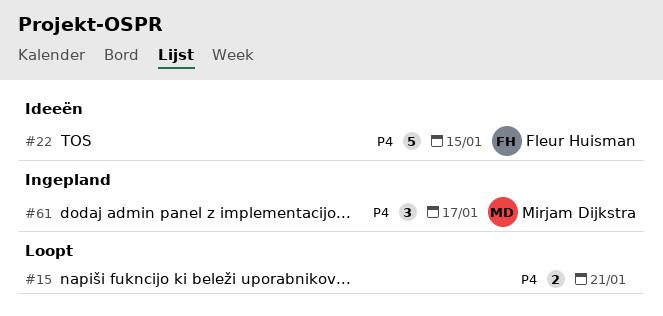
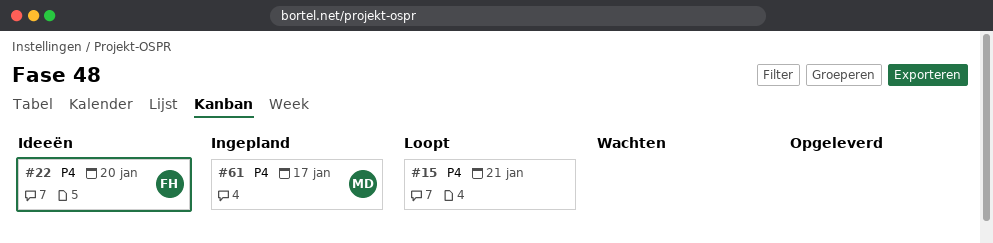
#22, due: Jan 15 -> Jan 20

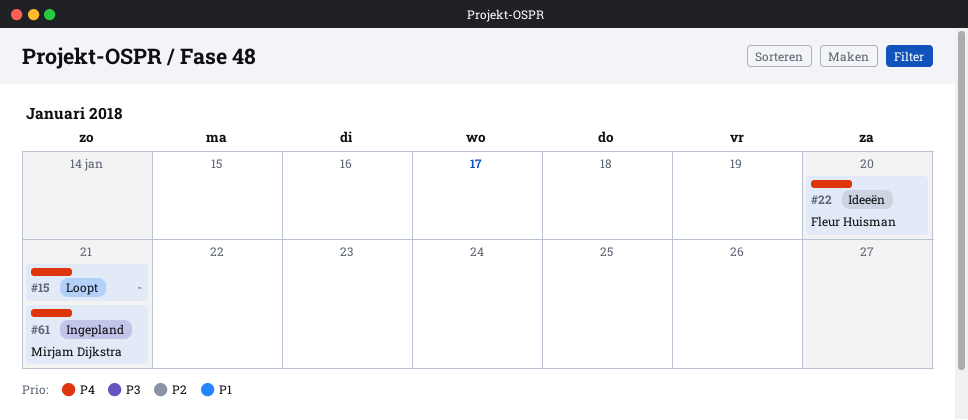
#61, due: Jan 17 -> Jan 21

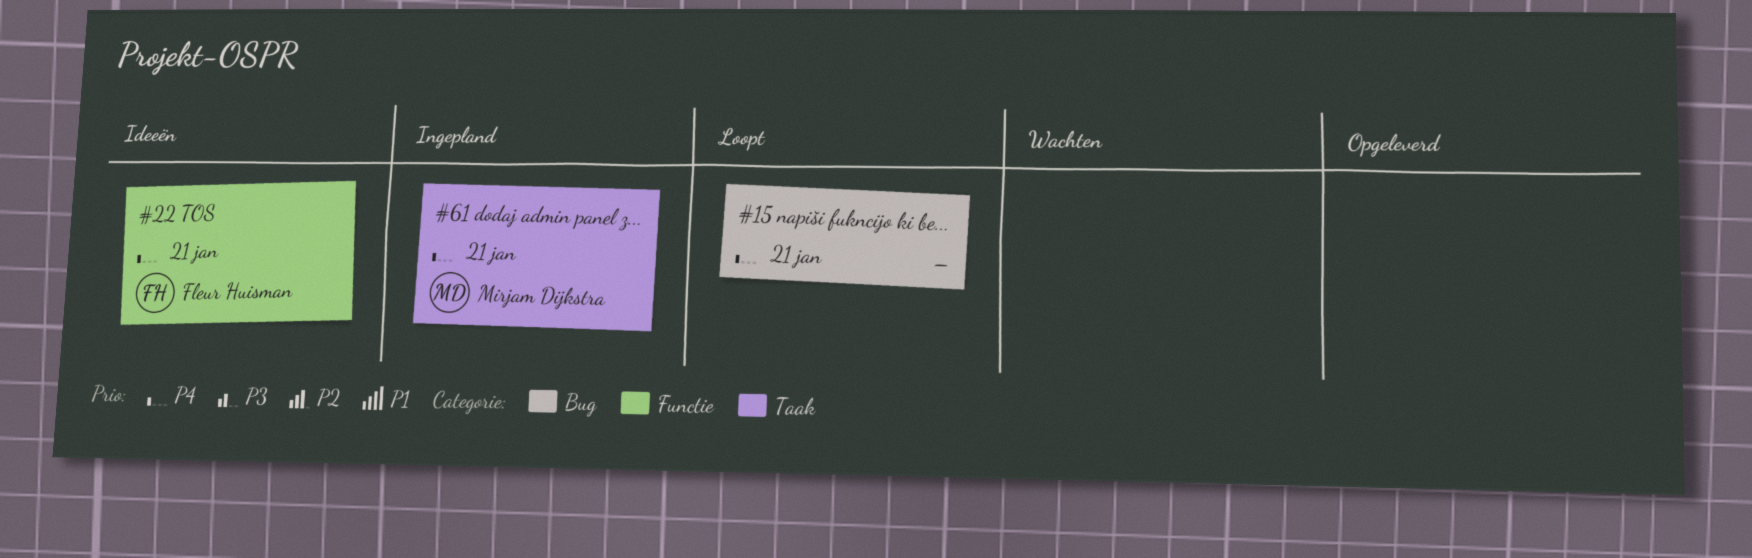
#22, due: Jan 20 -> Jan 21

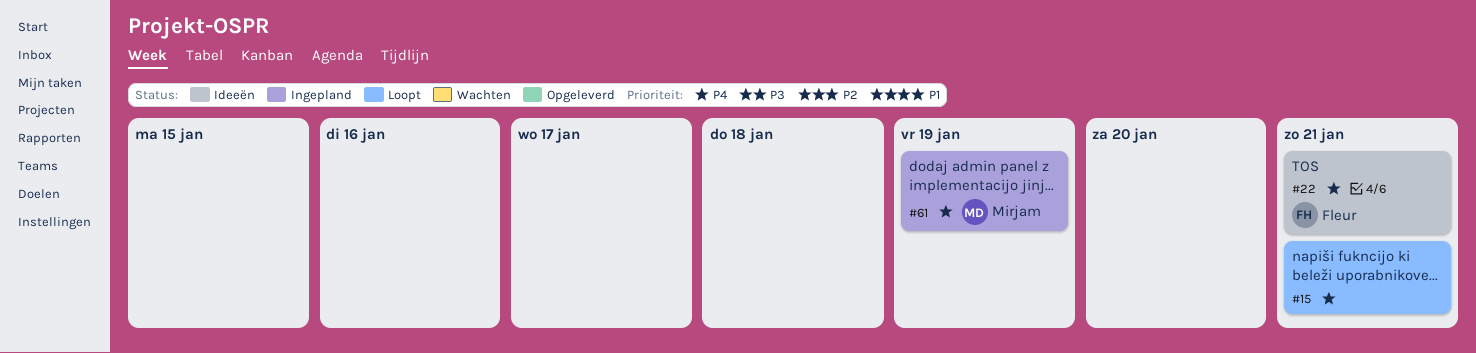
#61, due: Jan 21 -> Jan 19

